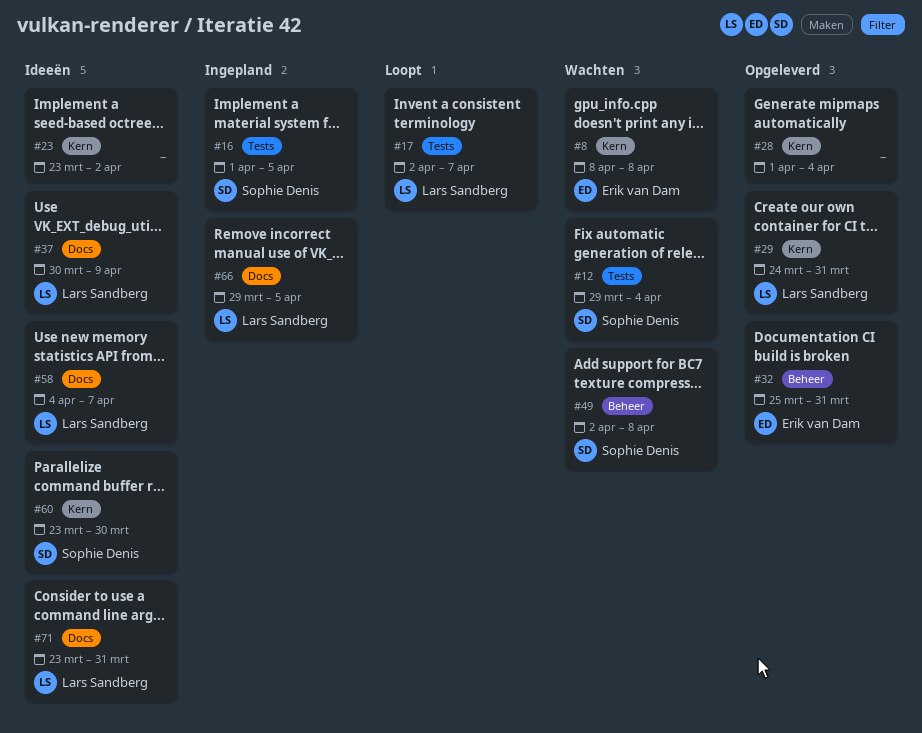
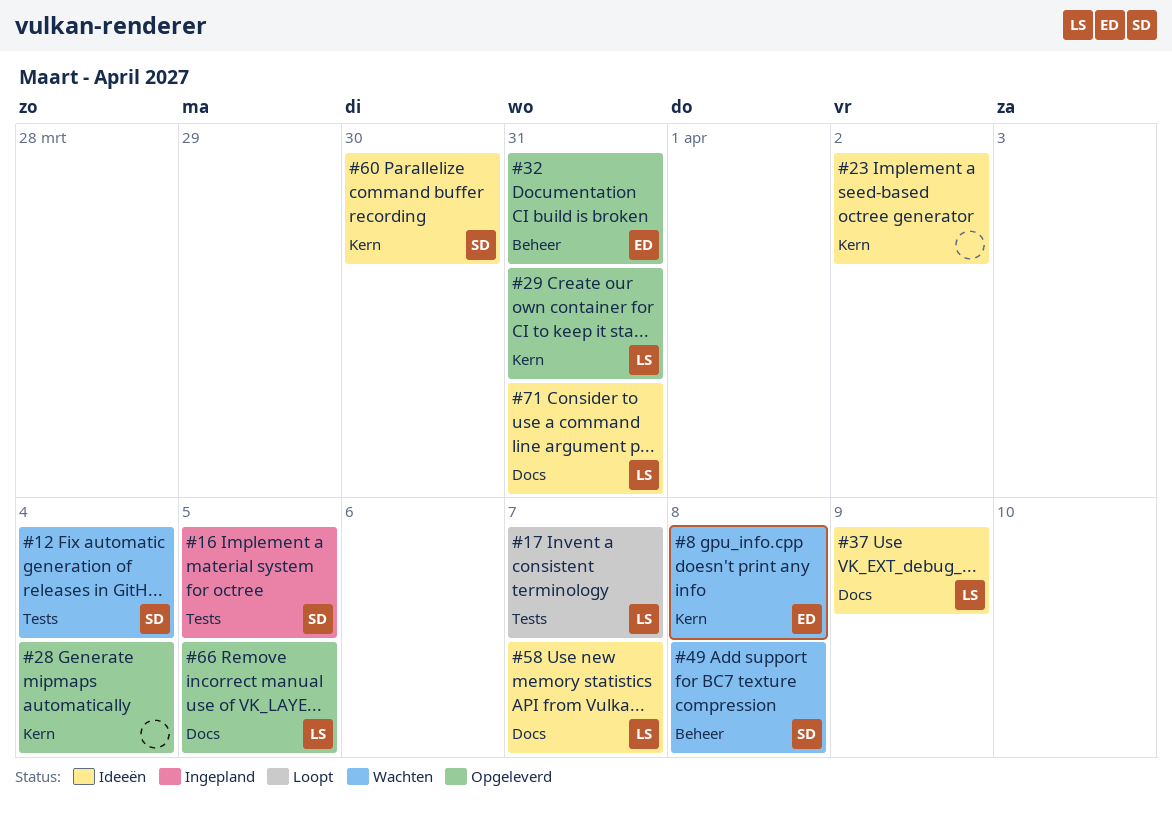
#66, status: Ingepland -> Opgeleverd

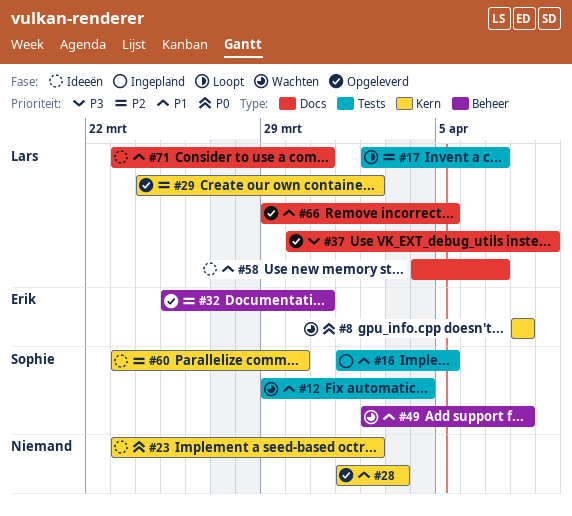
#28, due: Apr 4 -> Apr 3
#29, due: Mar 31 -> Apr 2
#37, status: Ideeën -> Opgeleverd

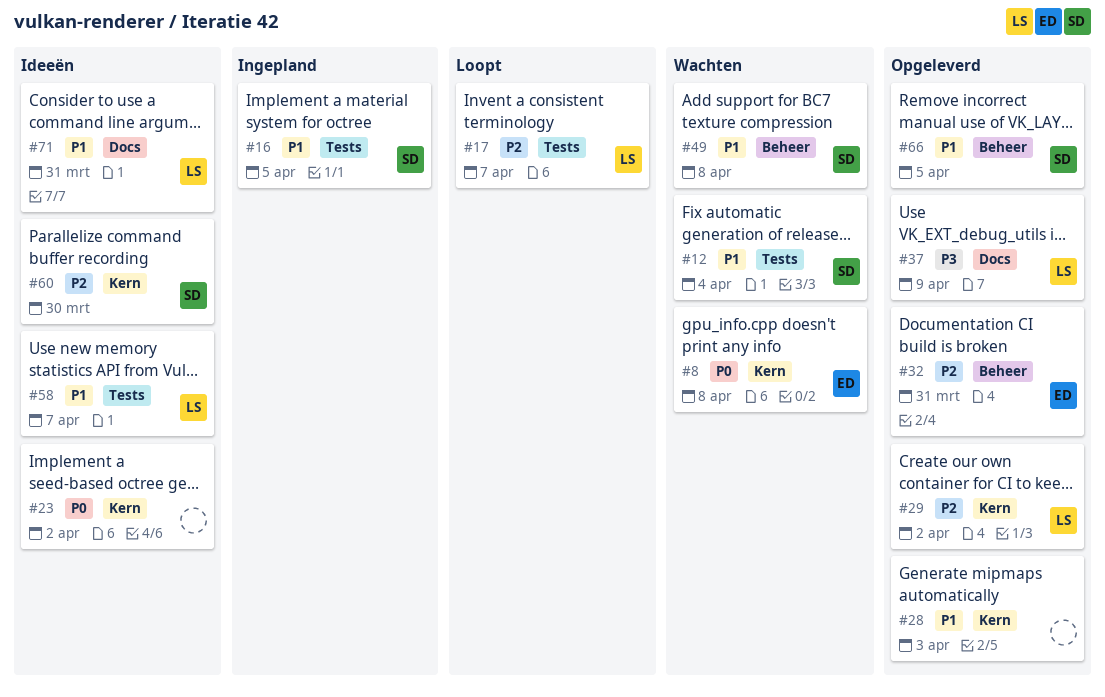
#58, label: Docs -> Tests
#66, owner: Lars -> Sophie
#66, label: Docs -> Beheer

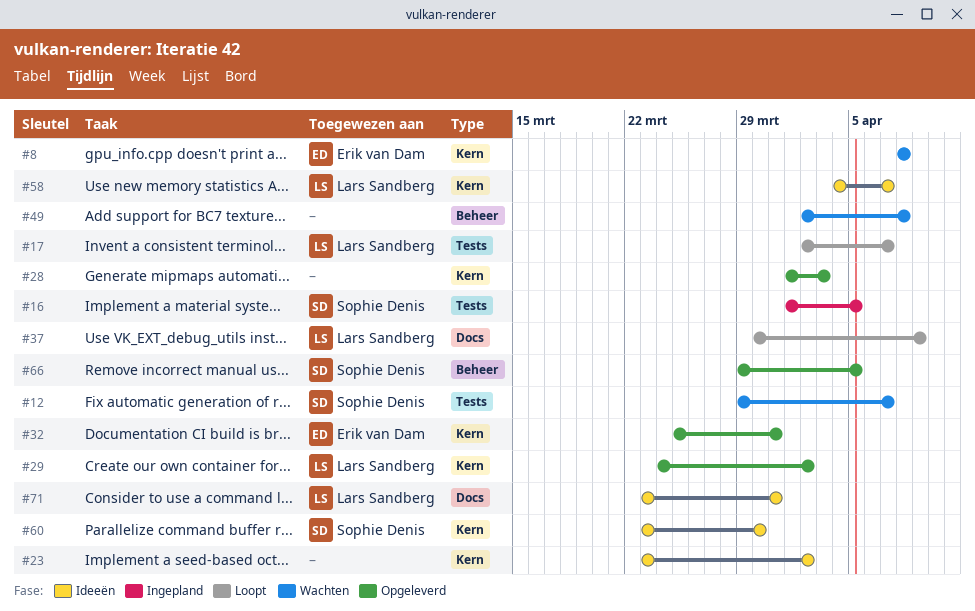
#12, due: Apr 4 -> Apr 7
#32, label: Beheer -> Kern
#37, status: Opgeleverd -> Loopt
#49, owner: Sophie Denis -> none
#58, label: Tests -> Kern

